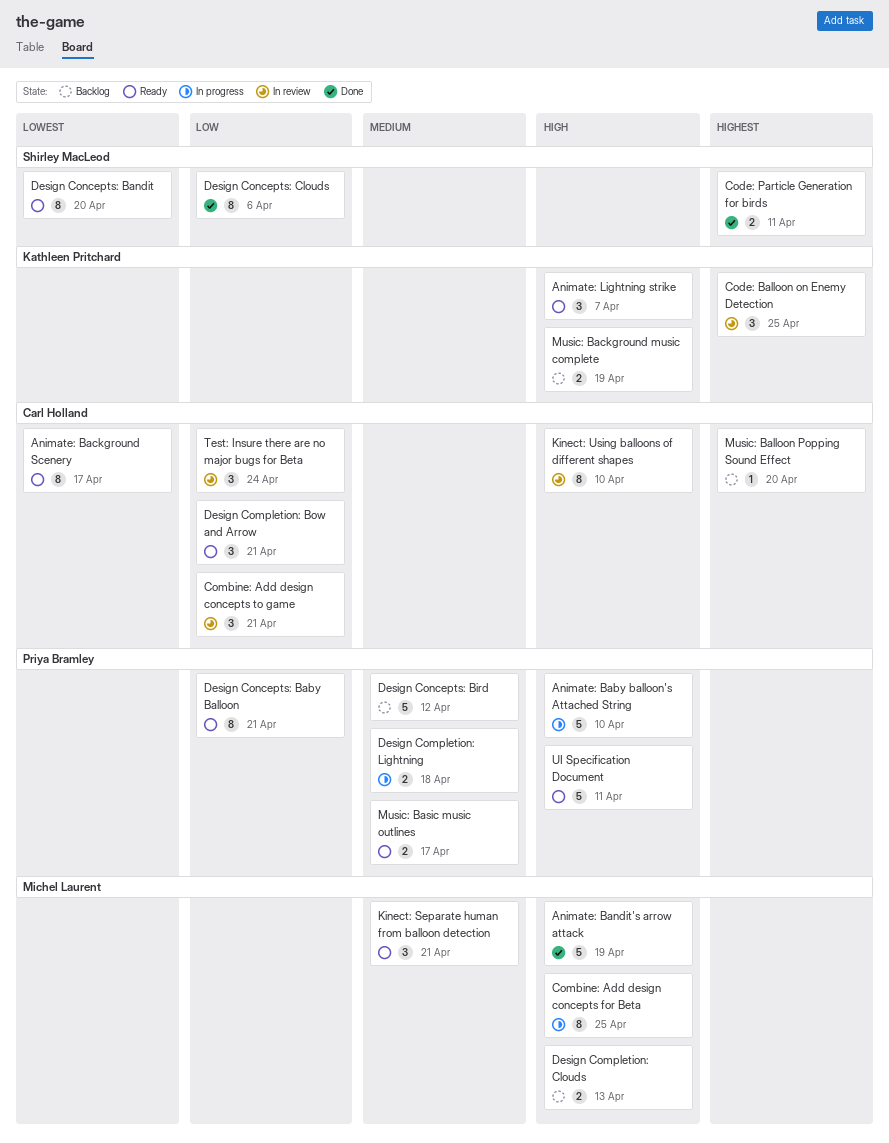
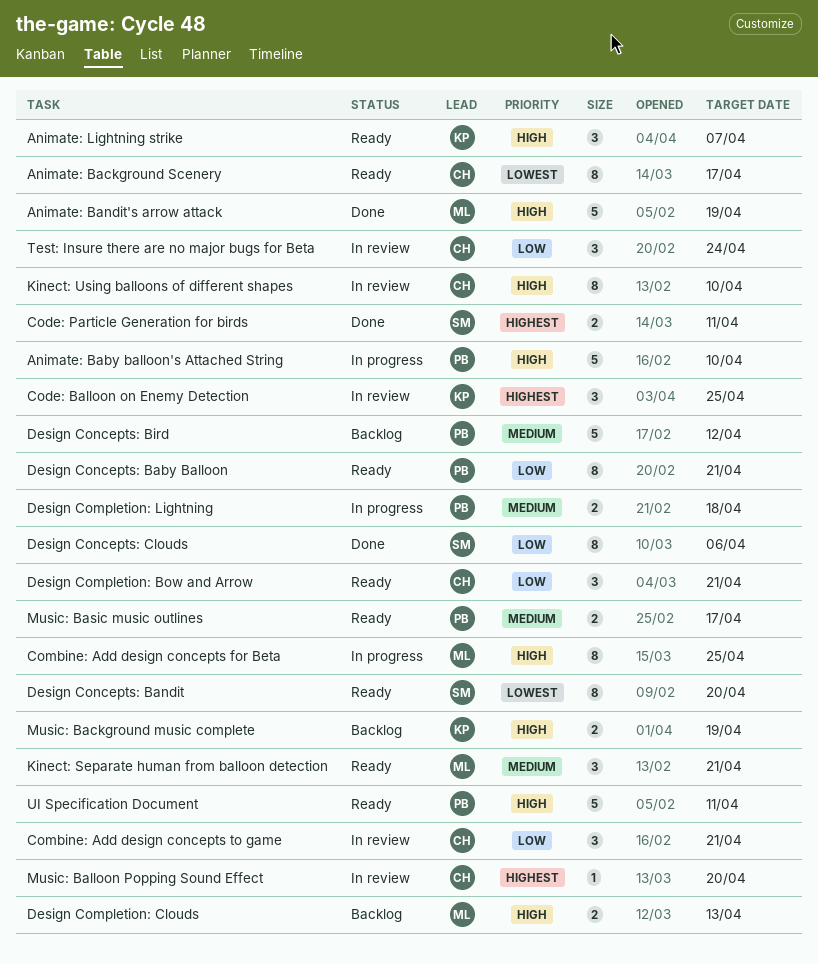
Music: Balloon Popping Sound Effect, status: Backlog -> In review

